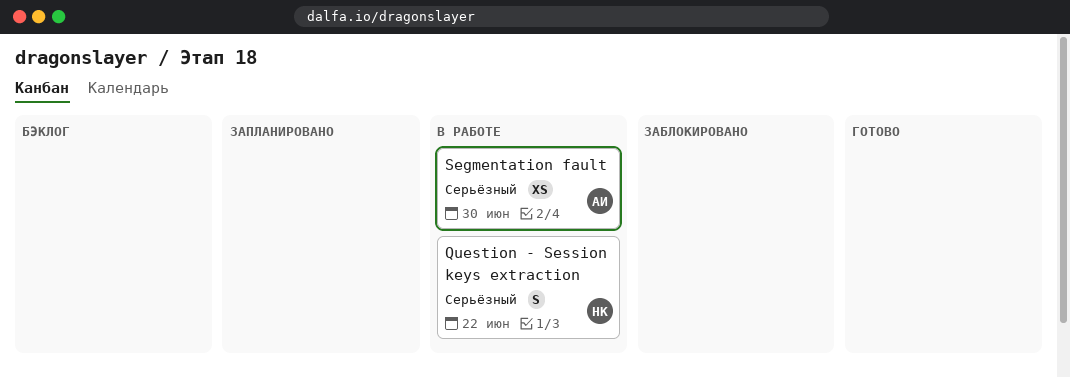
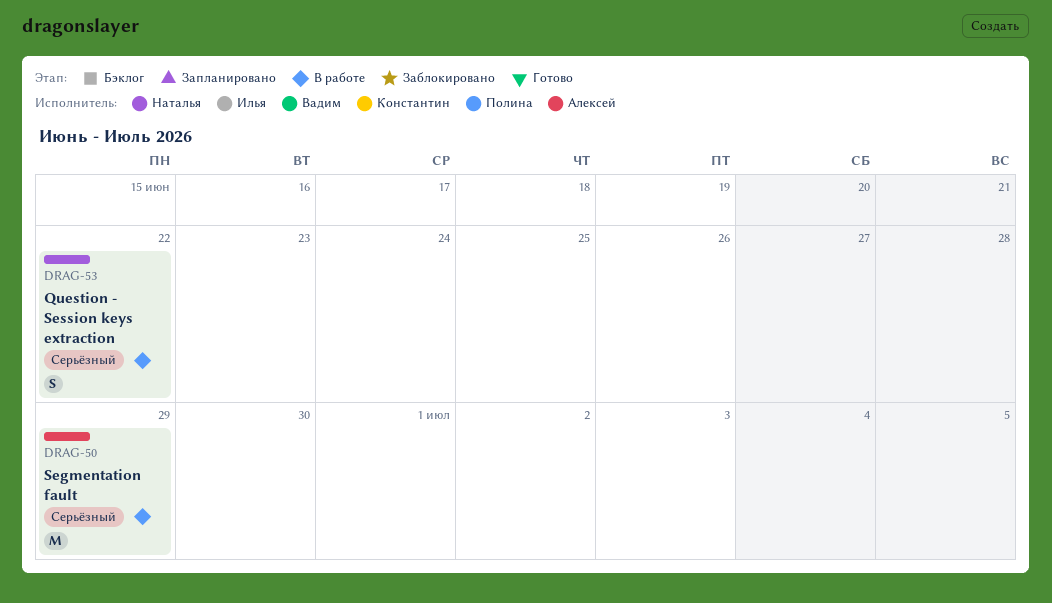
Segmentation fault, estimate: XS -> M
Segmentation fault, due: Jun 30 -> Jun 29

